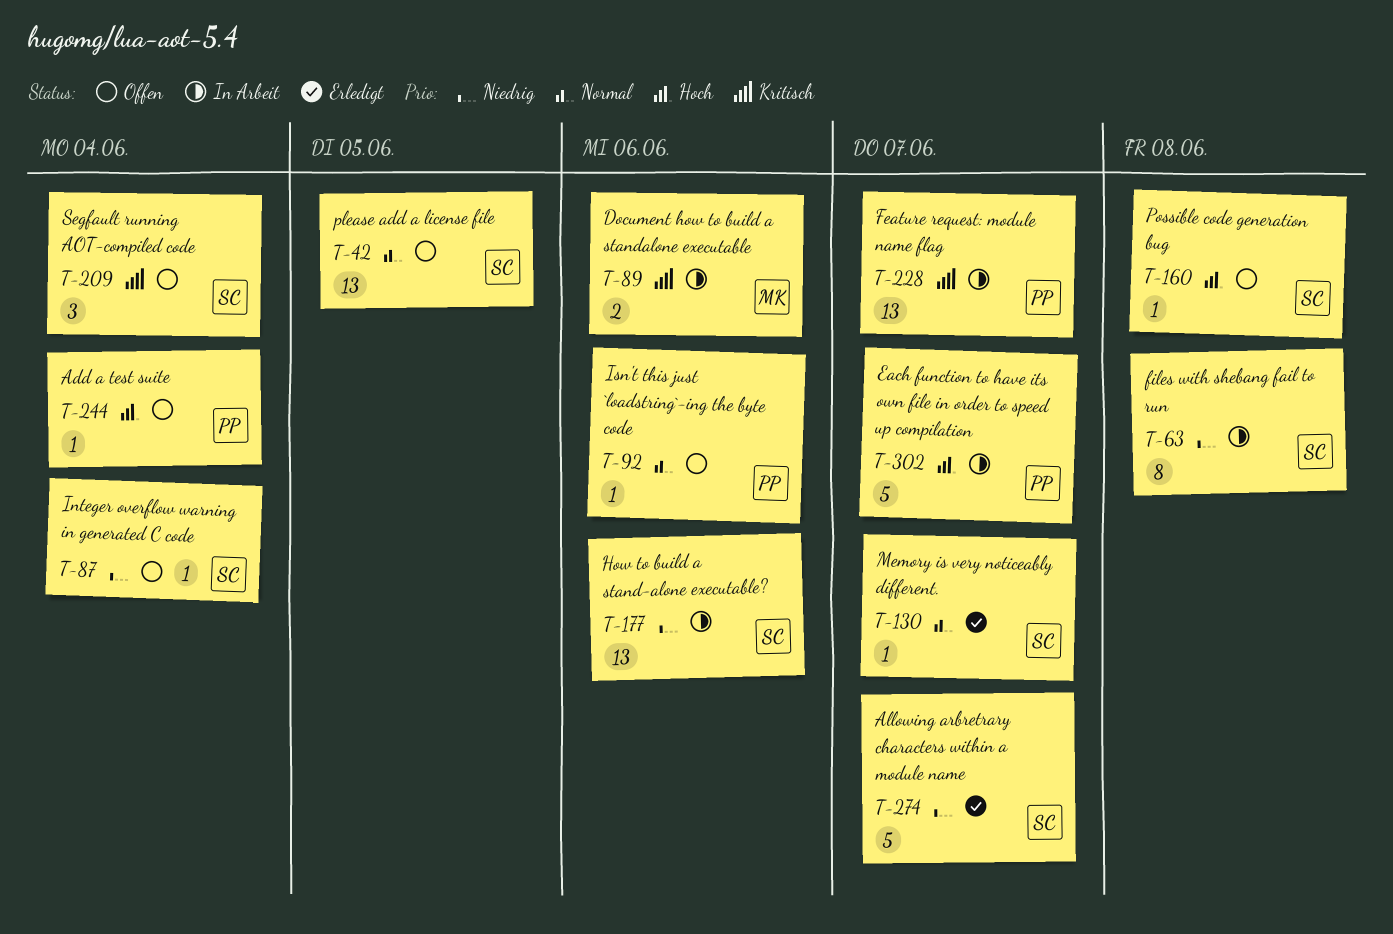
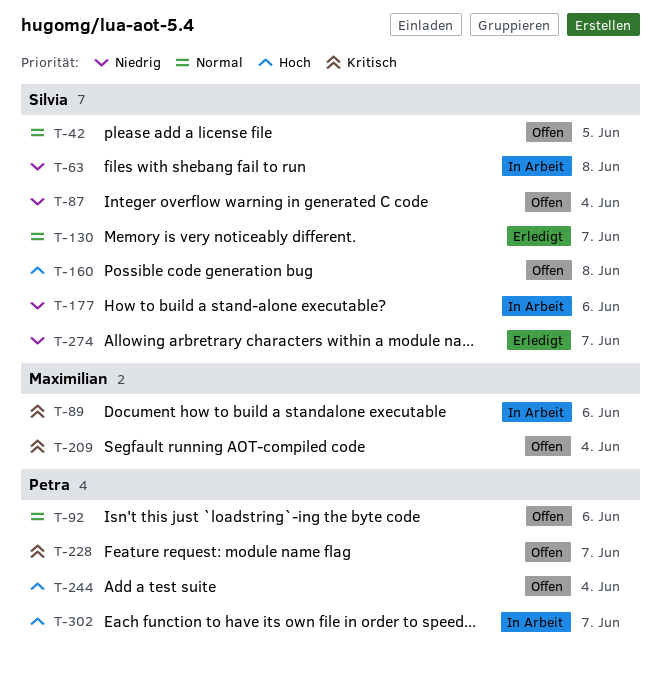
T-209, owner: Silvia -> Maximilian
T-228, status: In Arbeit -> Offen

